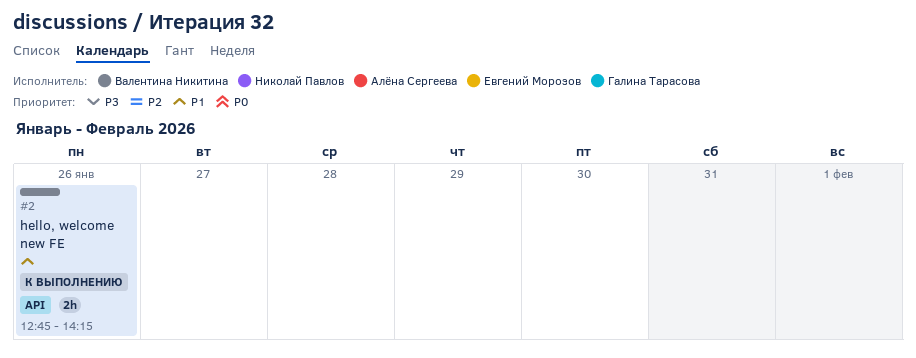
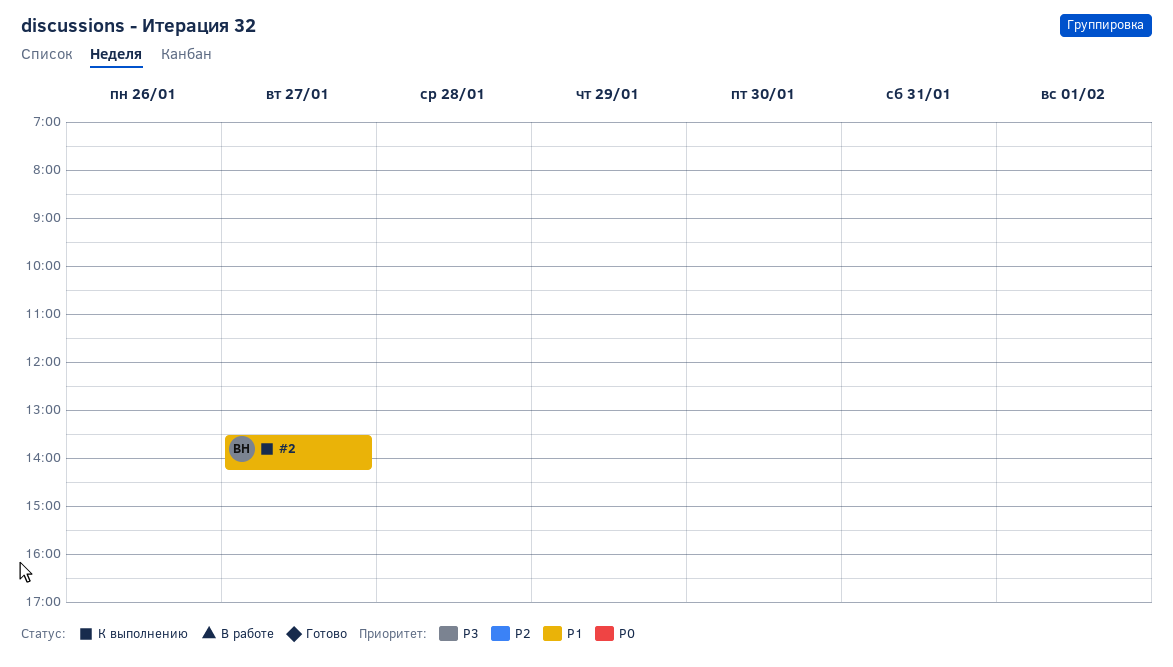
#2, day: Jan 26 -> Jan 27
#2, begins: 12:45 -> 13:30

